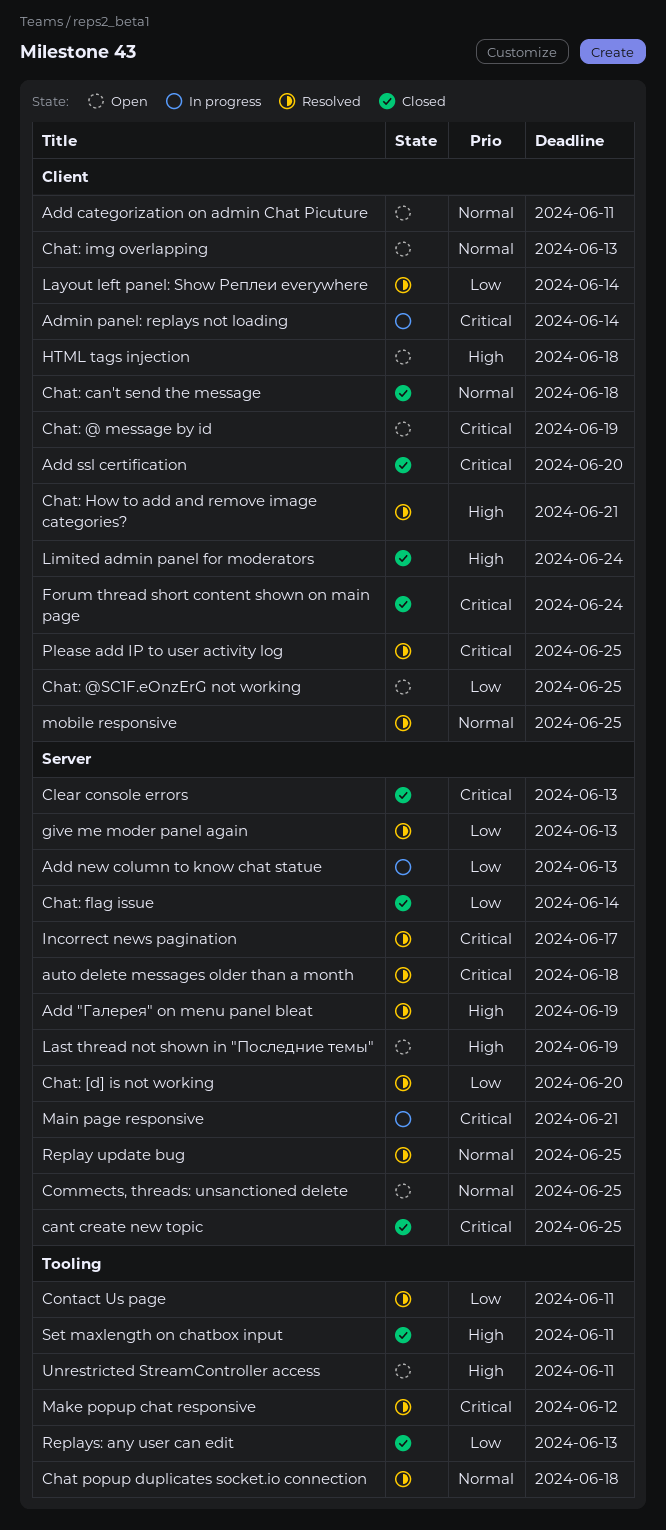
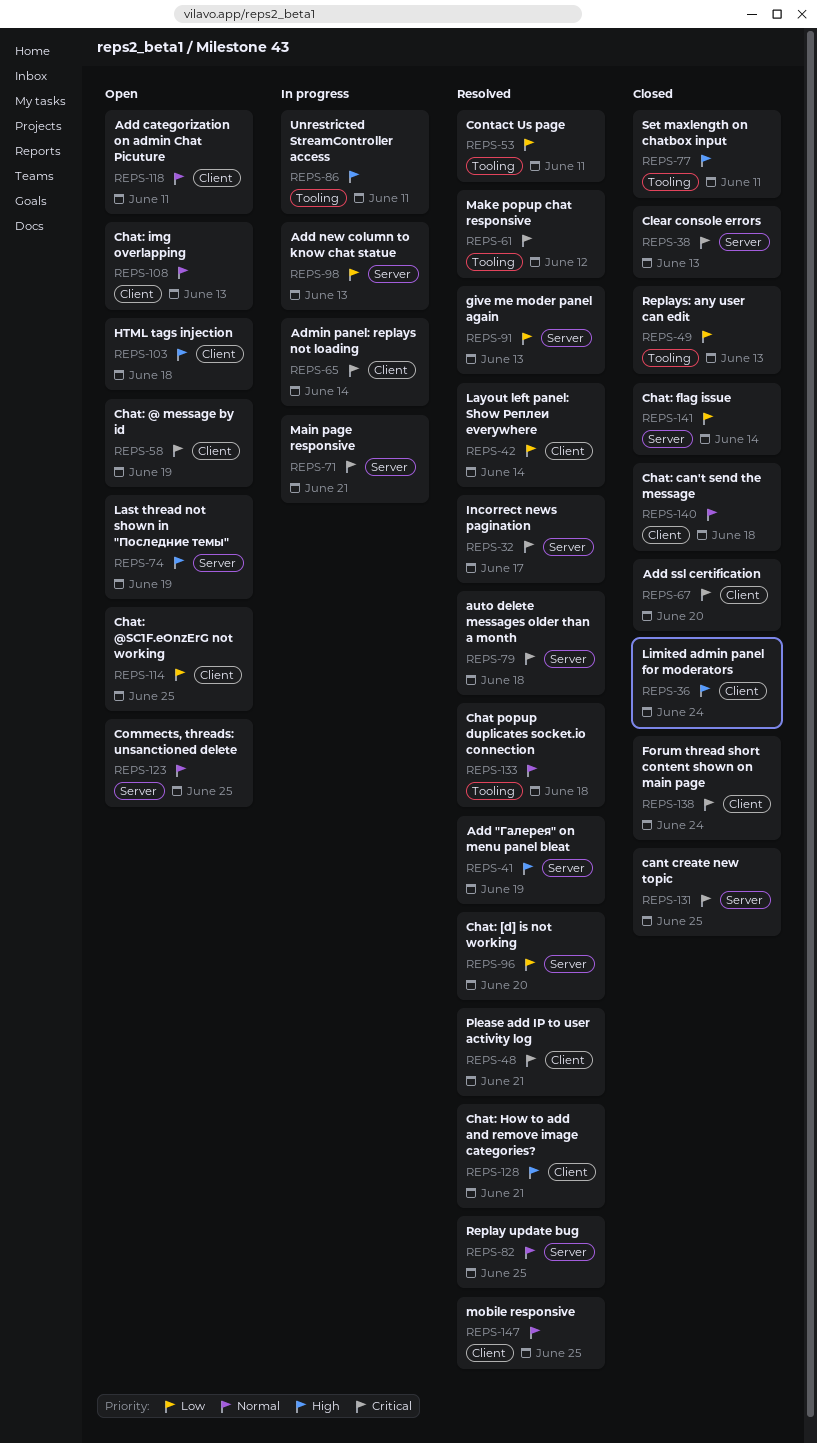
Please add IP to user activity log, due: Jun 25 -> Jun 21
Unrestricted StreamController access, status: Open -> In progress

